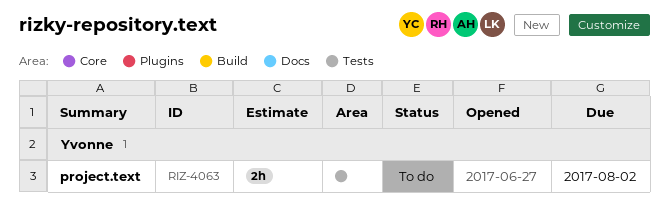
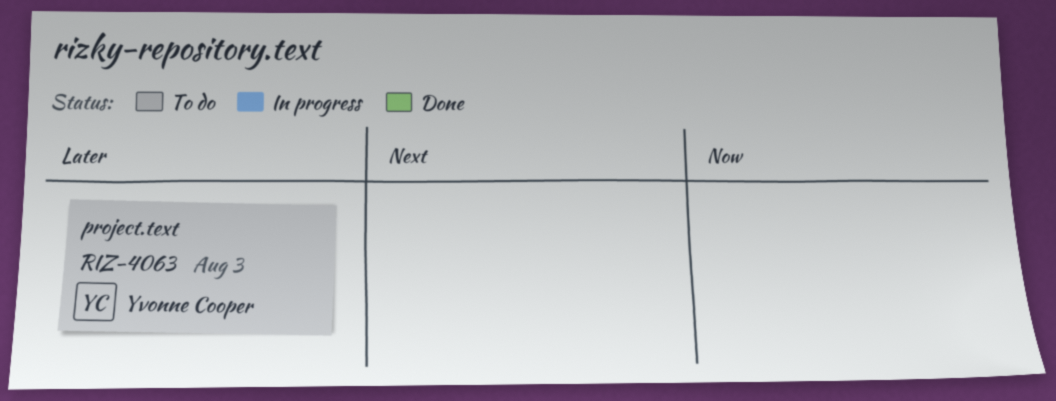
RIZ-4063, due: Aug 2 -> Aug 3

